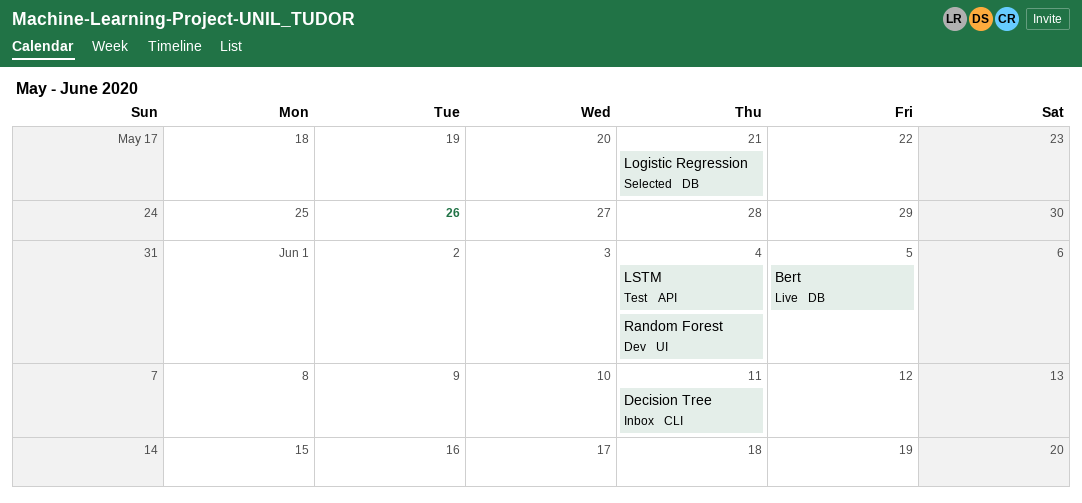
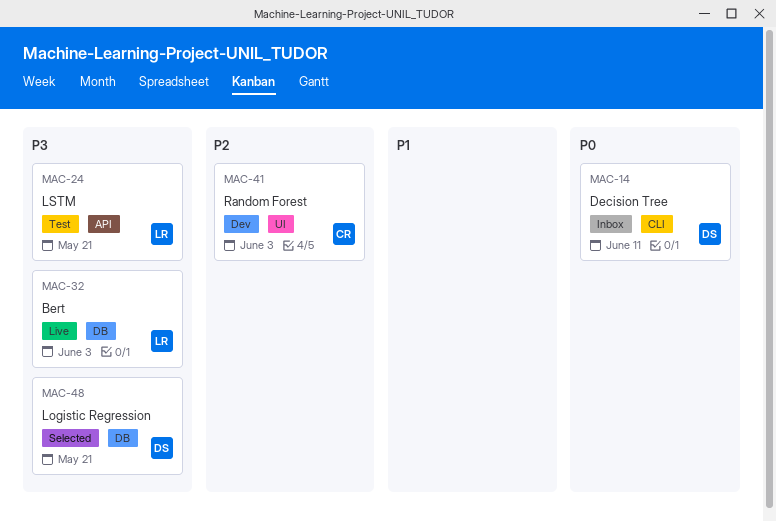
Bert, due: Jun 5 -> Jun 3
LSTM, due: Jun 4 -> May 21
Random Forest, due: Jun 4 -> Jun 3

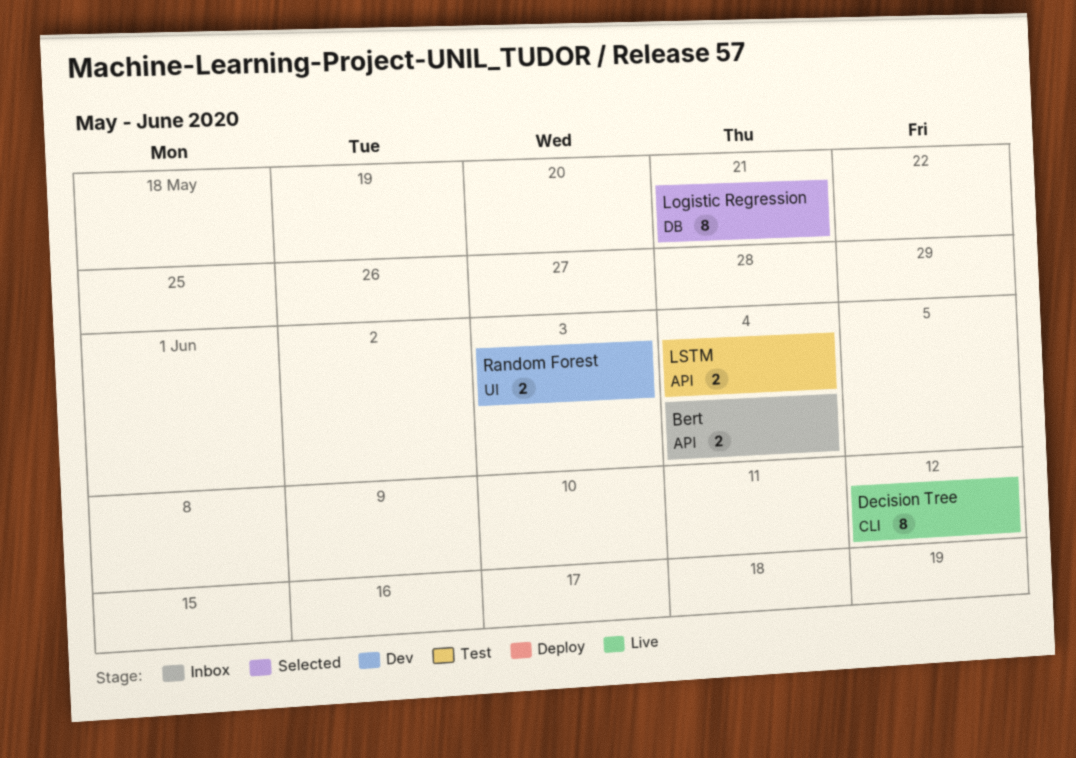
Bert, status: Live -> Inbox
Bert, label: DB -> API
Bert, due: Jun 3 -> Jun 4
Decision Tree, status: Inbox -> Live
Decision Tree, due: Jun 11 -> Jun 12
LSTM, due: May 21 -> Jun 4

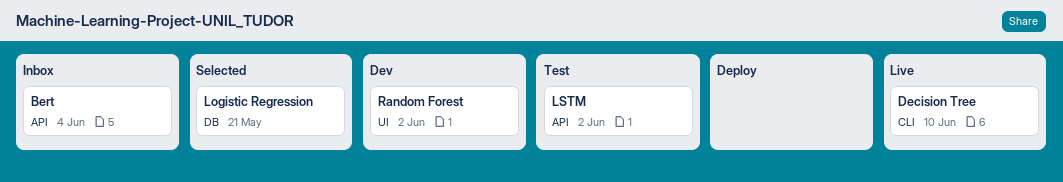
Decision Tree, due: Jun 12 -> Jun 10
LSTM, due: Jun 4 -> Jun 2
Random Forest, due: Jun 3 -> Jun 2

